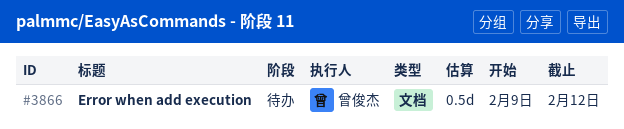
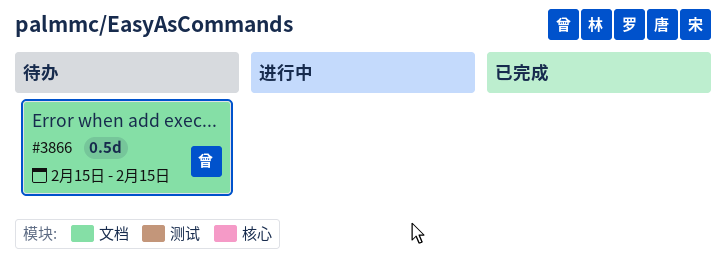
#3866, start: Feb 9 -> Feb 15
#3866, due: Feb 12 -> Feb 15

